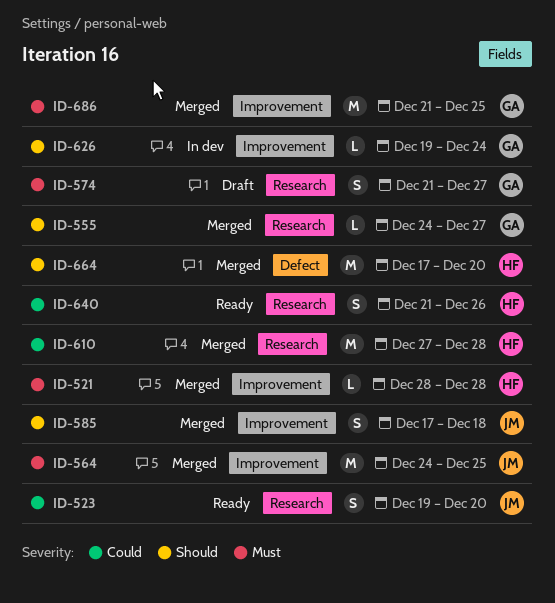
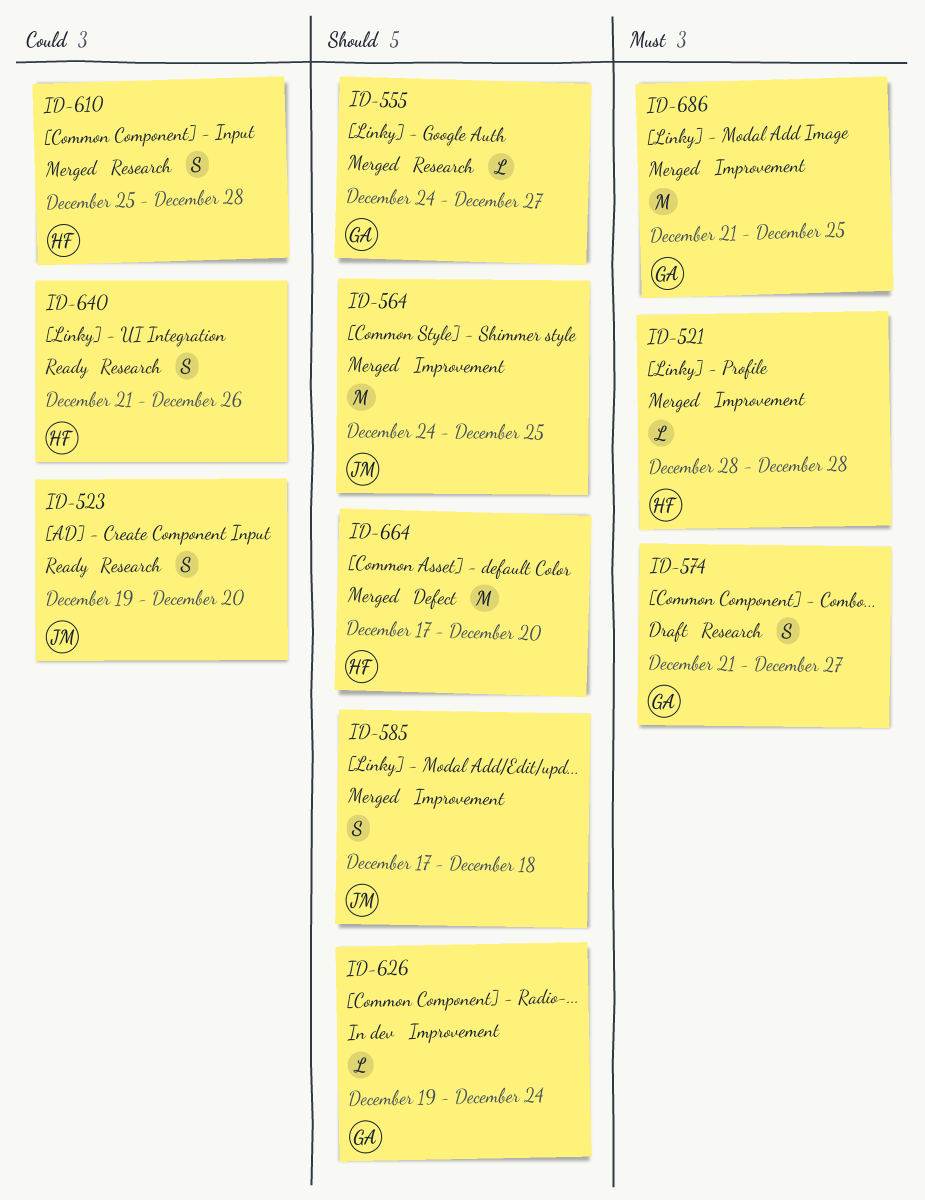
ID-564, priority: Must -> Should
ID-610, estimate: M -> S
ID-610, start: Dec 27 -> Dec 25

